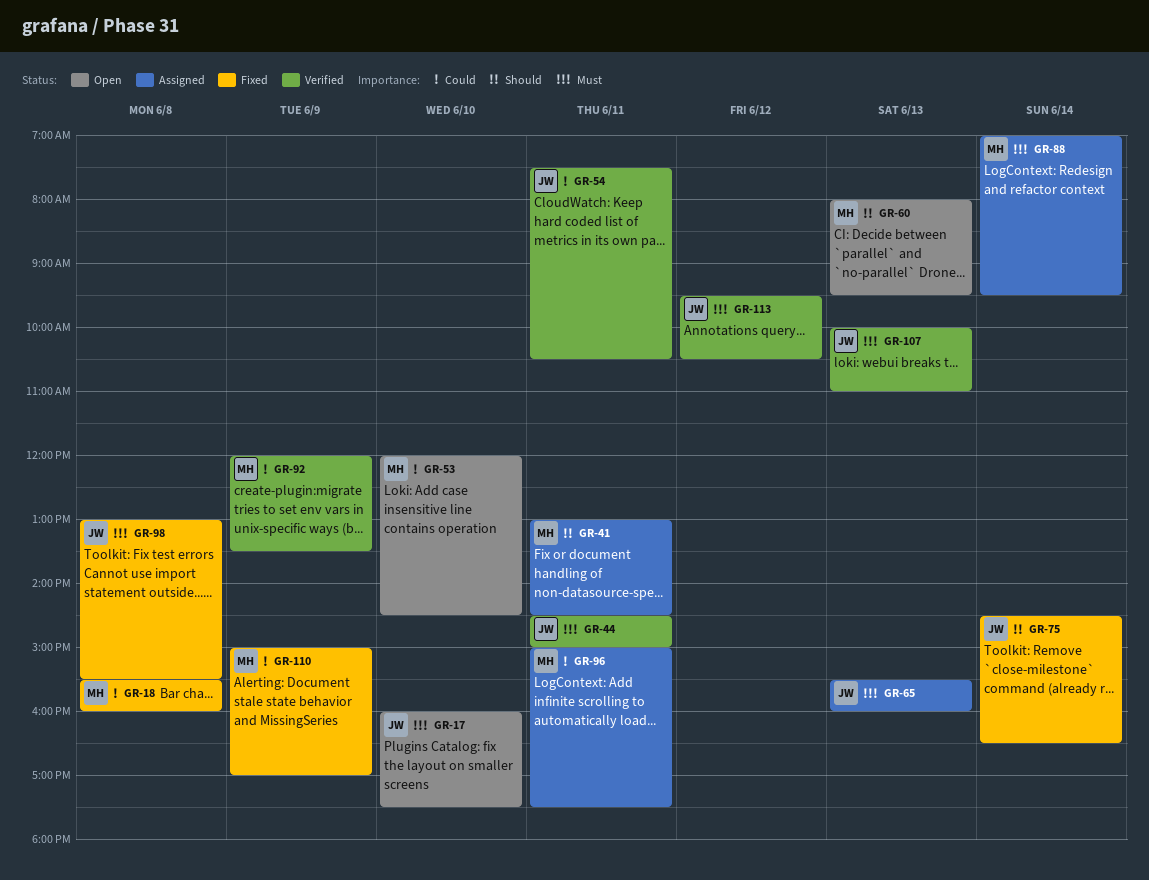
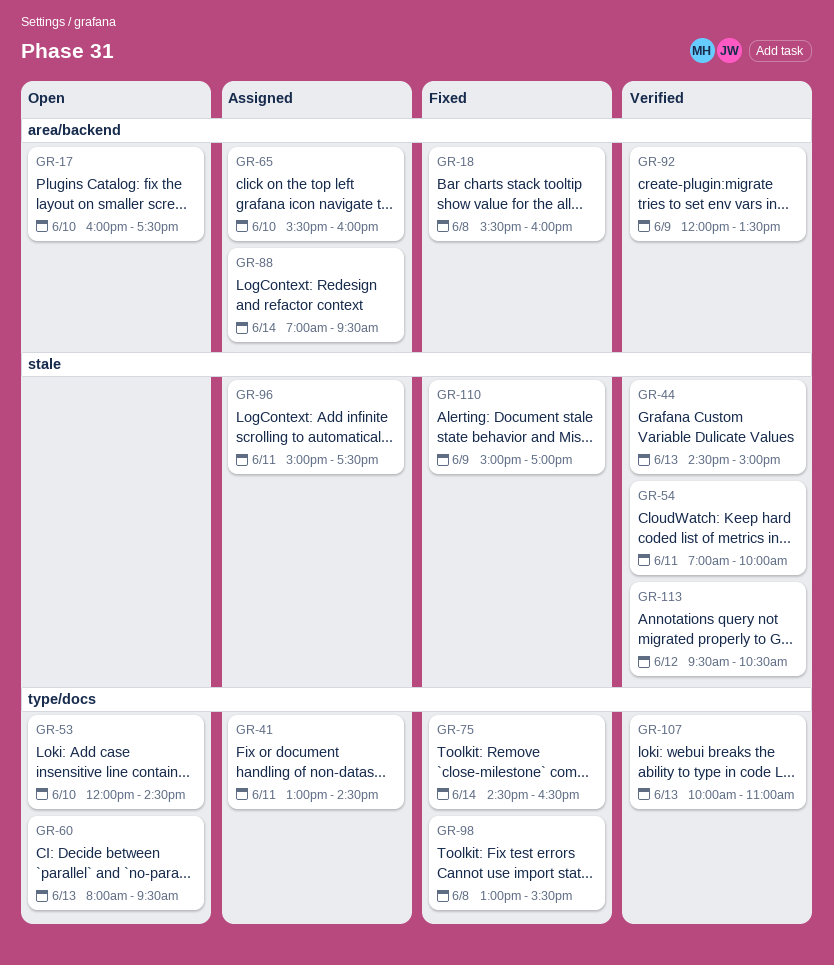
GR-44, day: Jun 11 -> Jun 13
GR-54, begins: 07:30 -> 07:00
GR-54, ends: 10:30 -> 10:00
GR-65, day: Jun 13 -> Jun 10

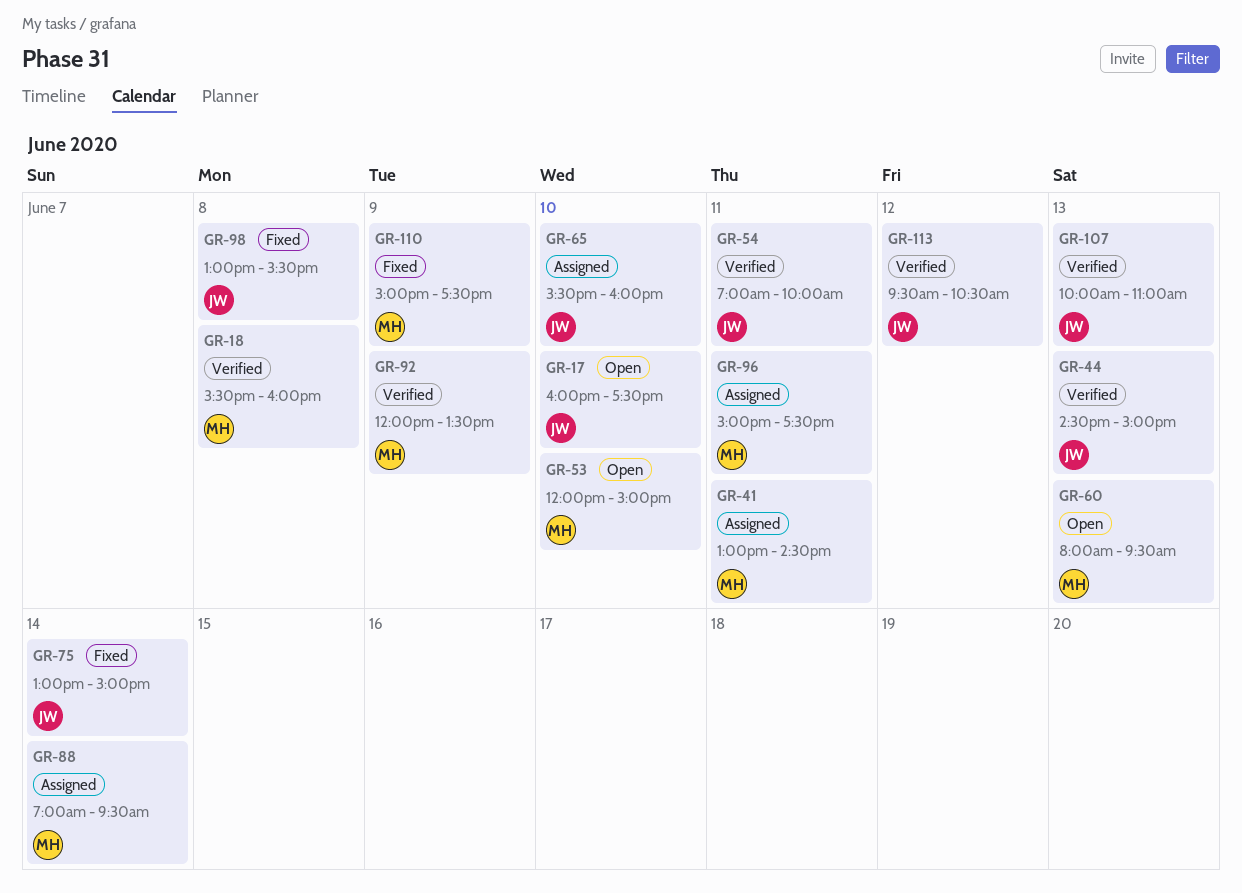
GR-18, status: Fixed -> Verified
GR-53, ends: 14:30 -> 15:00
GR-75, begins: 14:30 -> 13:00
GR-75, ends: 16:30 -> 15:00
GR-110, ends: 17:00 -> 17:30

